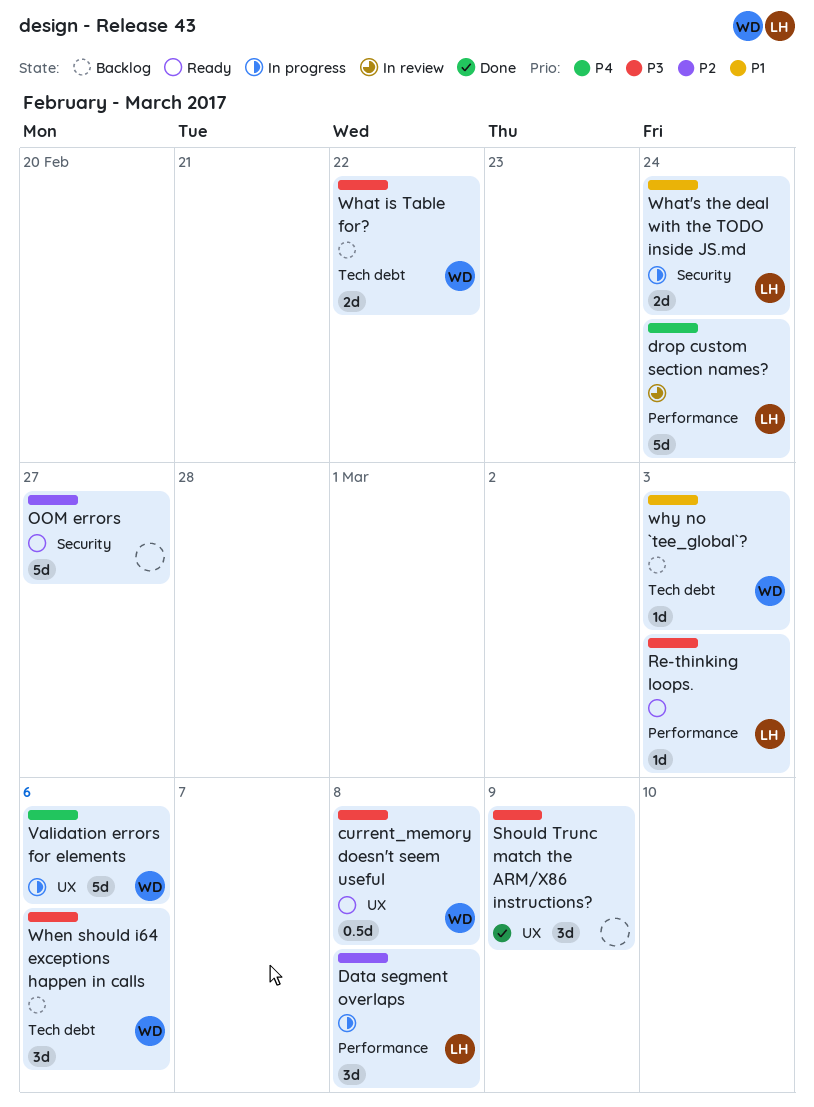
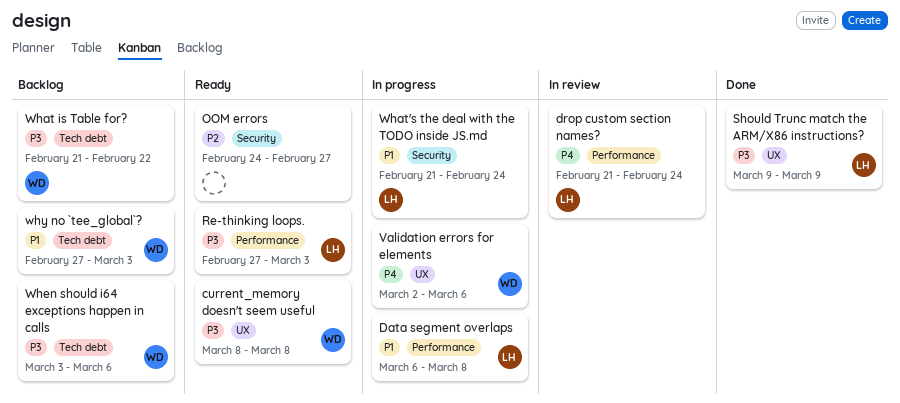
Data segment overlaps, priority: P2 -> P1
Should Trunc match the ARM/X86 instructions?, owner: none -> LH

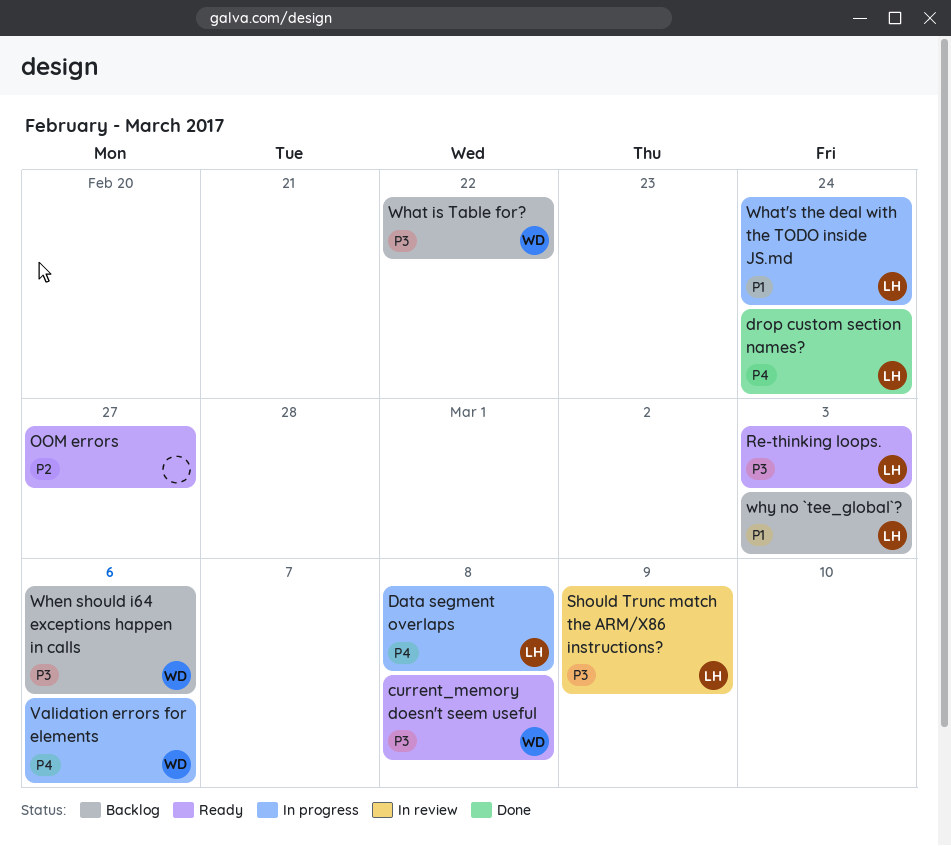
Data segment overlaps, priority: P1 -> P4
drop custom section names?, status: In review -> Done
Should Trunc match the ARM/X86 instructions?, status: Done -> In review
why no `tee_global`?, owner: WD -> LH

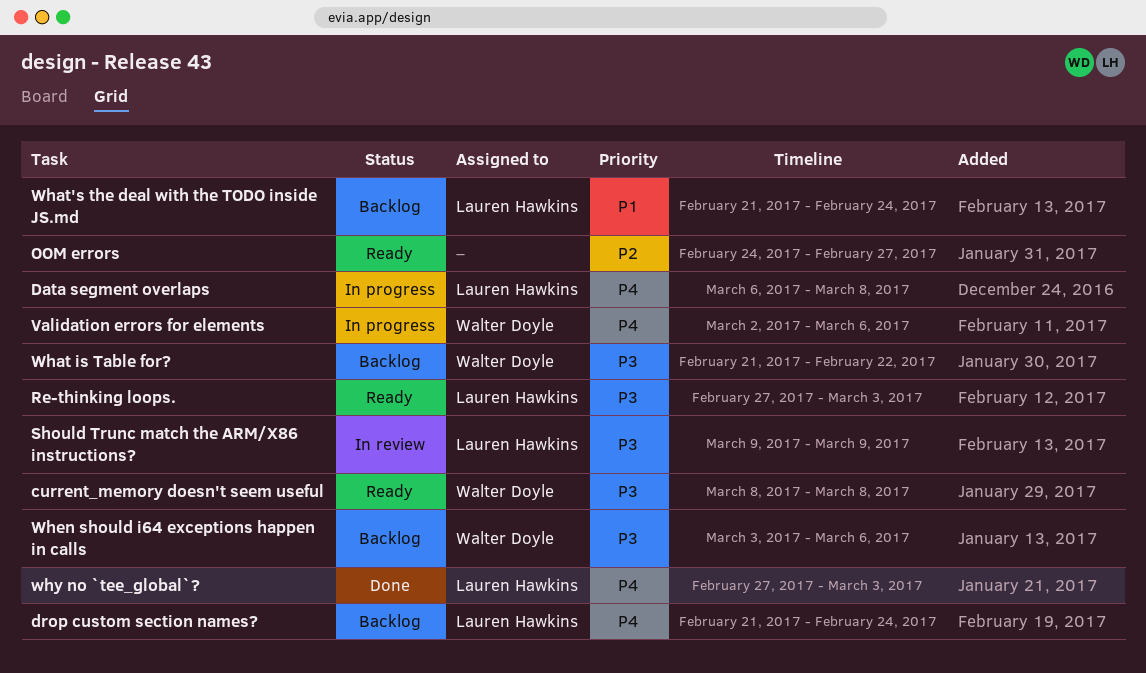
drop custom section names?, status: Done -> Backlog
What's the deal with the TODO inside JS.md, status: In progress -> Backlog
why no `tee_global`?, status: Backlog -> Done
why no `tee_global`?, priority: P1 -> P4

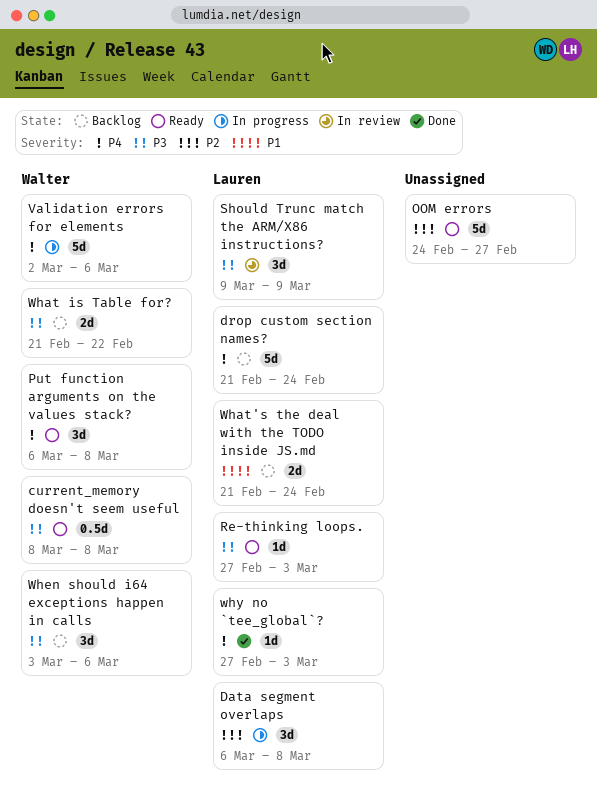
Data segment overlaps, priority: P4 -> P2
Put function arguments on the values stack?: none -> present

